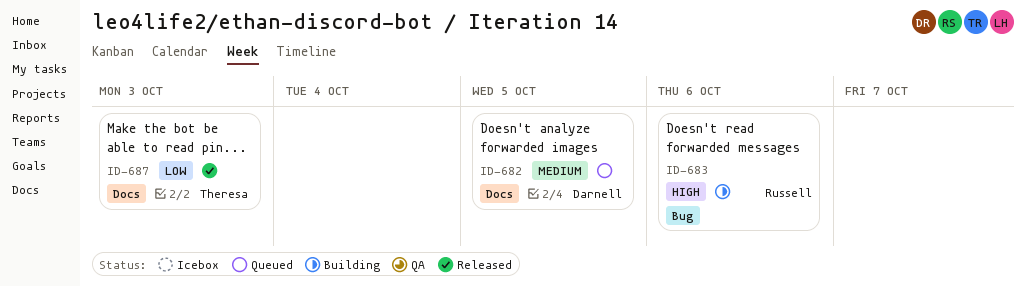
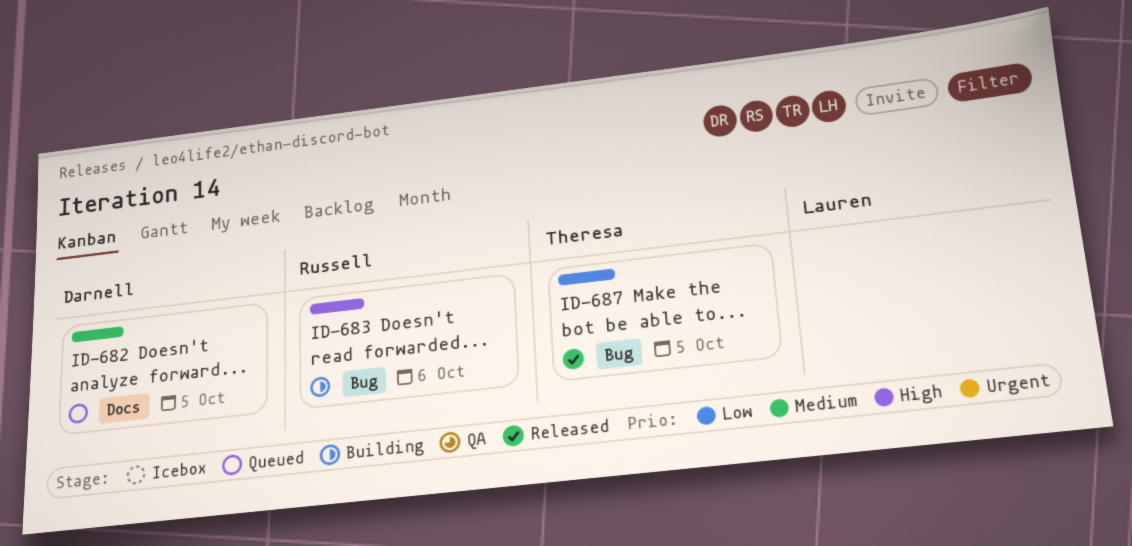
ID-687, label: Docs -> Bug
ID-687, due: Oct 3 -> Oct 5

